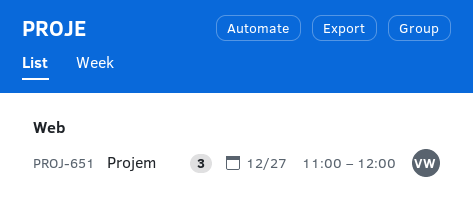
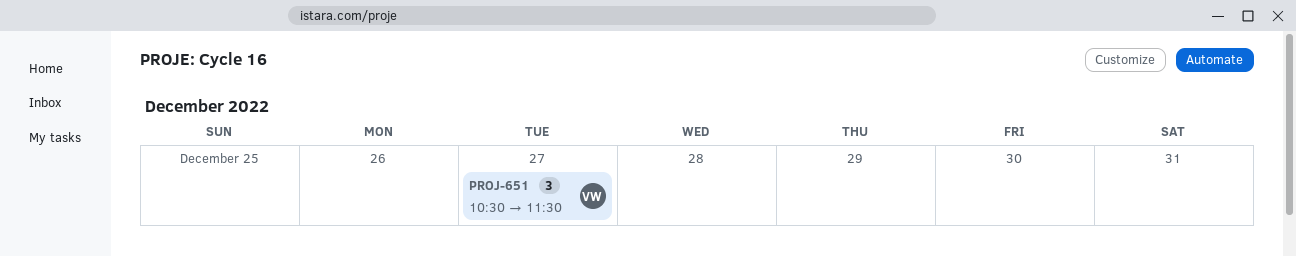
PROJ-651, begins: 11:00 -> 10:30
PROJ-651, ends: 12:00 -> 11:30

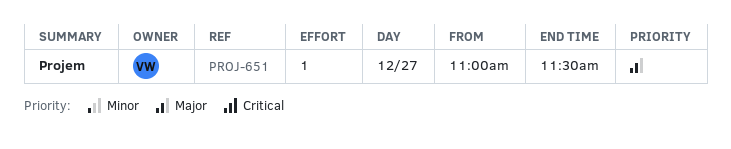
PROJ-651, estimate: 3 -> 1
PROJ-651, begins: 10:30 -> 11:00

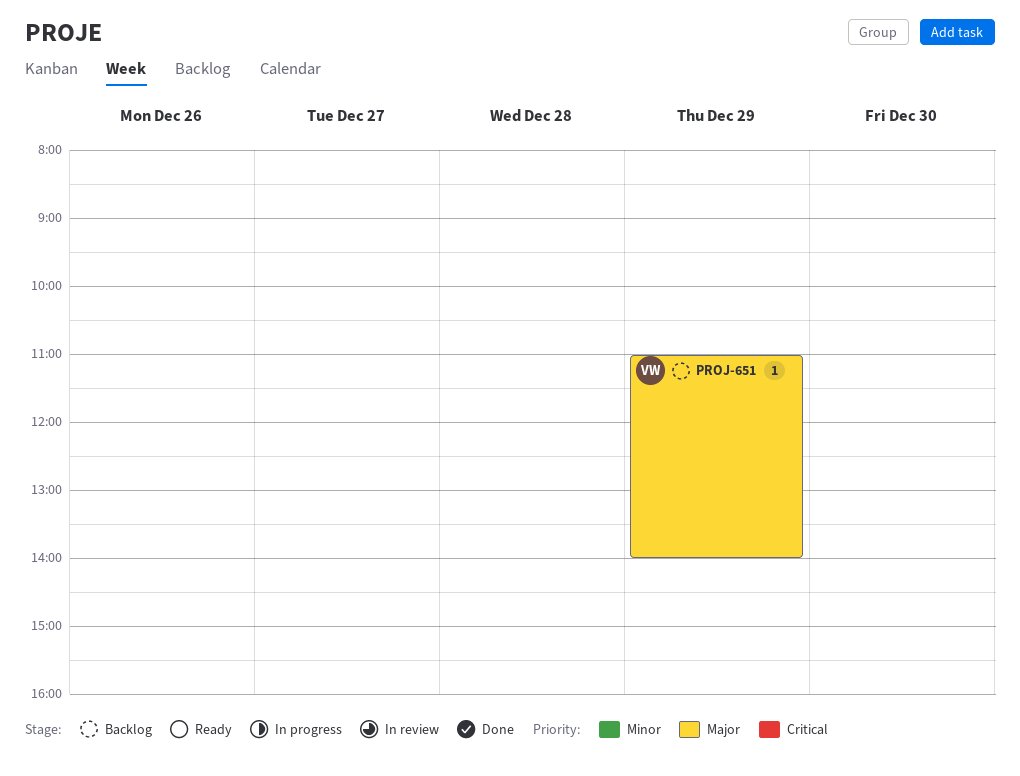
PROJ-651, day: Dec 27 -> Dec 29
PROJ-651, ends: 11:30 -> 14:00

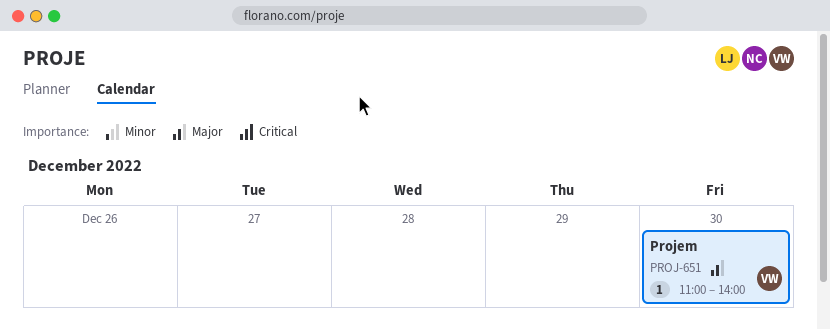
PROJ-651, day: Dec 29 -> Dec 30

